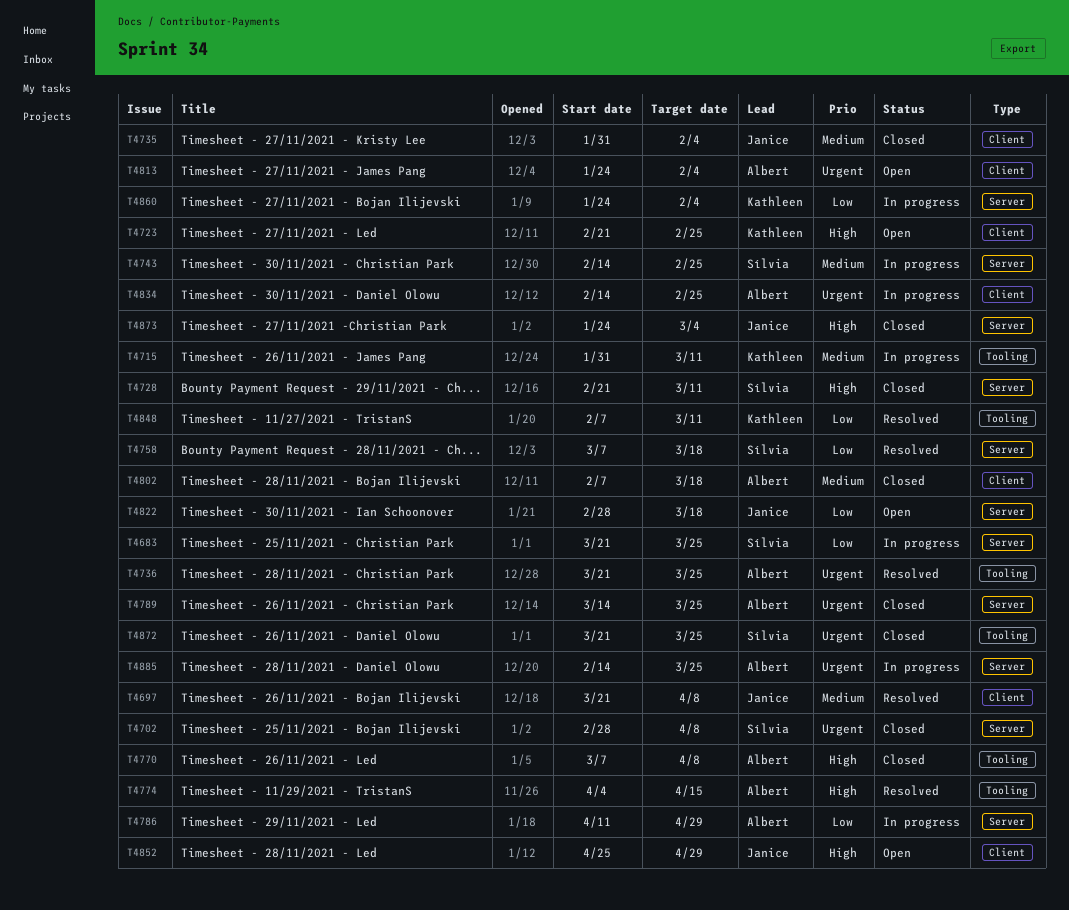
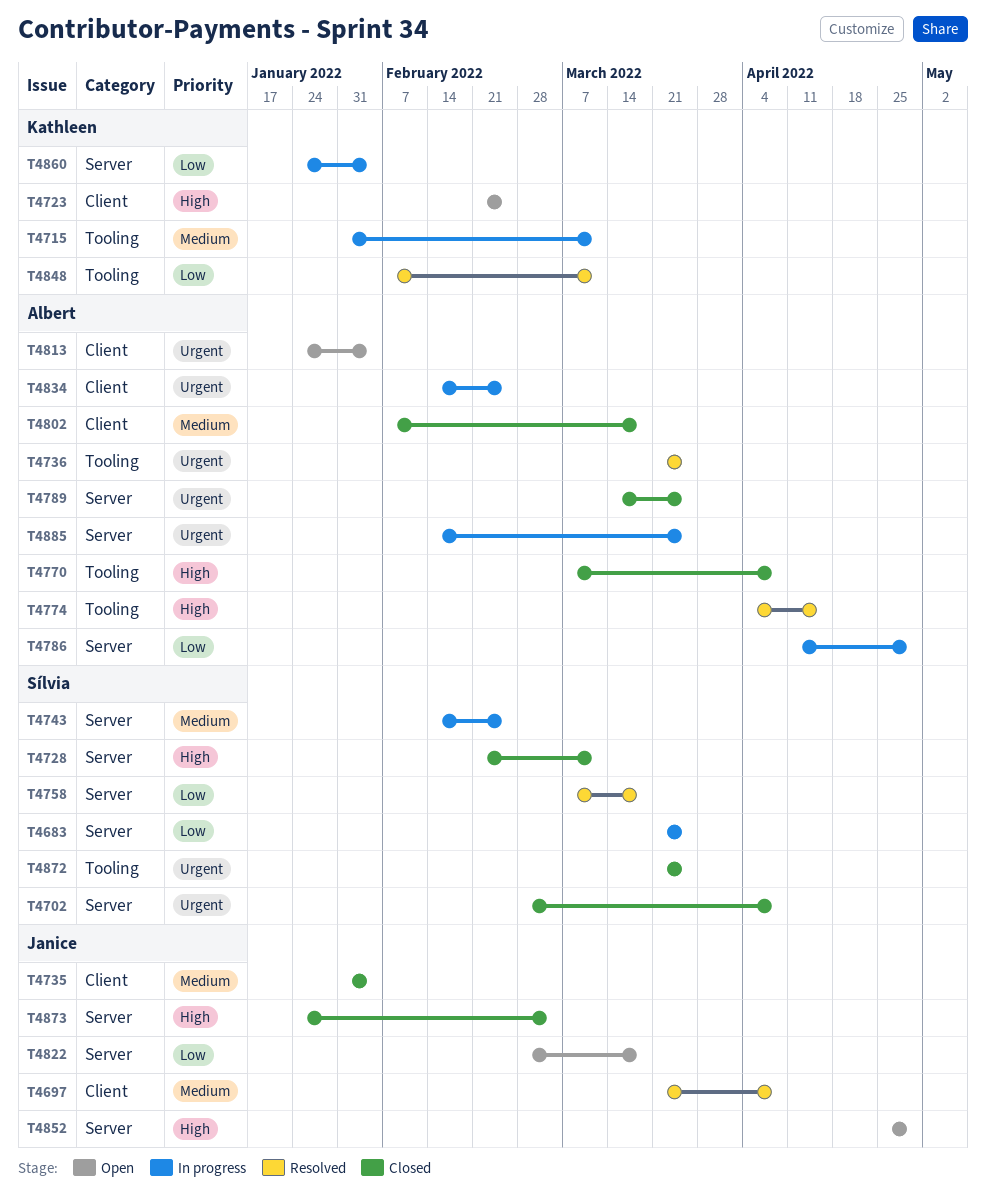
T4852, label: Client -> Server

